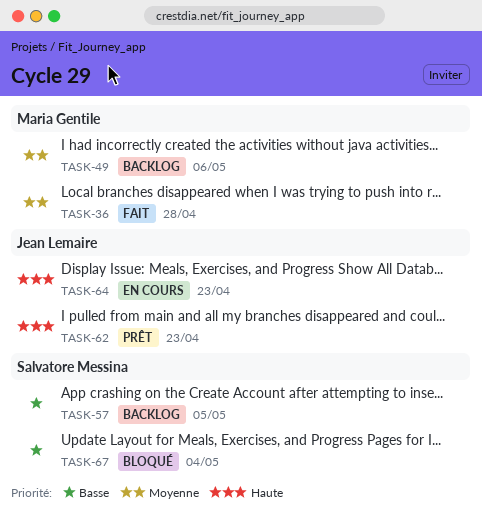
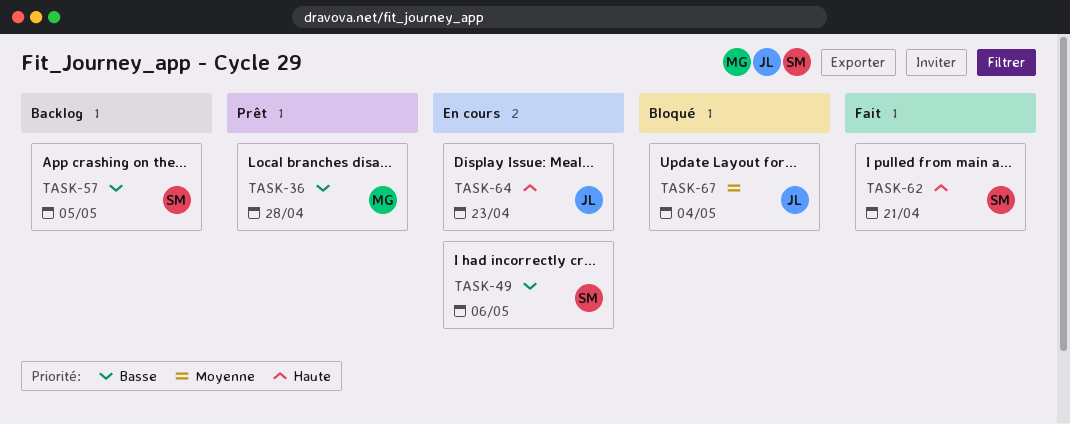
TASK-36, status: Fait -> Prêt
TASK-36, priority: Moyenne -> Basse
TASK-49, status: Backlog -> En cours
TASK-49, owner: Maria Gentile -> Salvatore Messina
TASK-49, priority: Moyenne -> Basse
TASK-62, status: Prêt -> Fait
TASK-62, owner: Jean Lemaire -> Salvatore Messina
TASK-62, due: Apr 23 -> Apr 21
TASK-67, owner: Salvatore Messina -> Jean Lemaire
TASK-67, priority: Basse -> Moyenne

